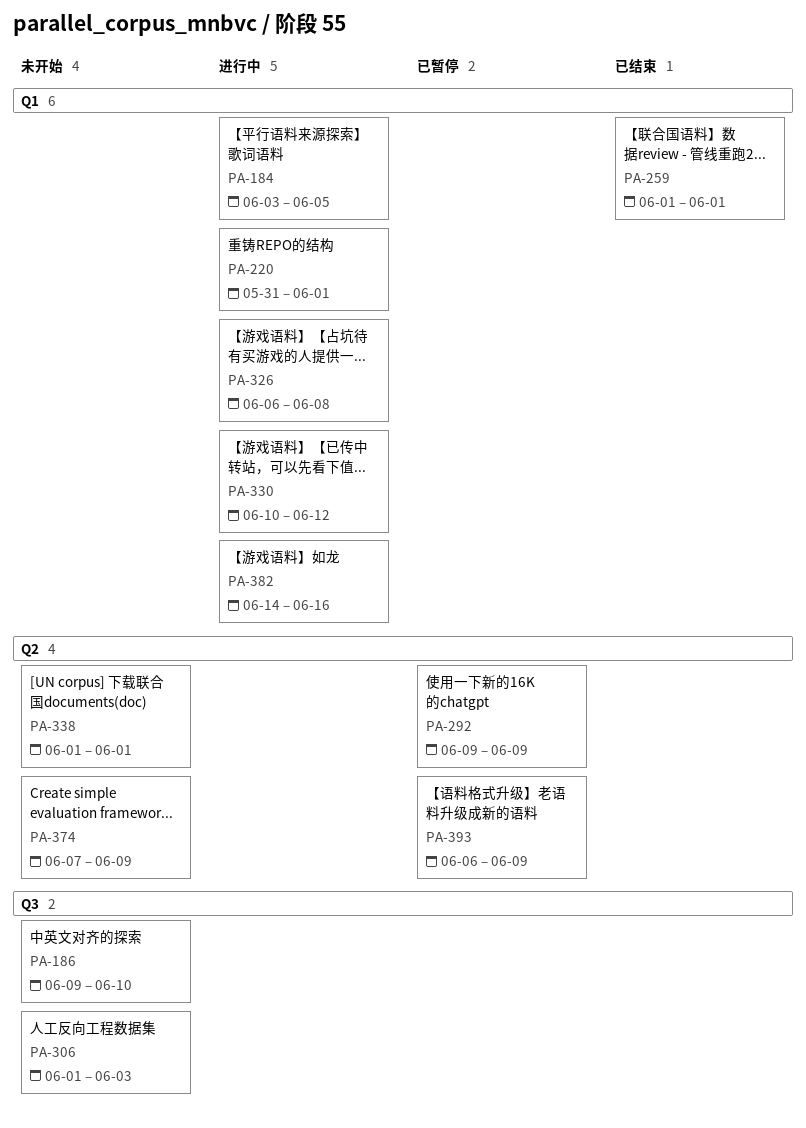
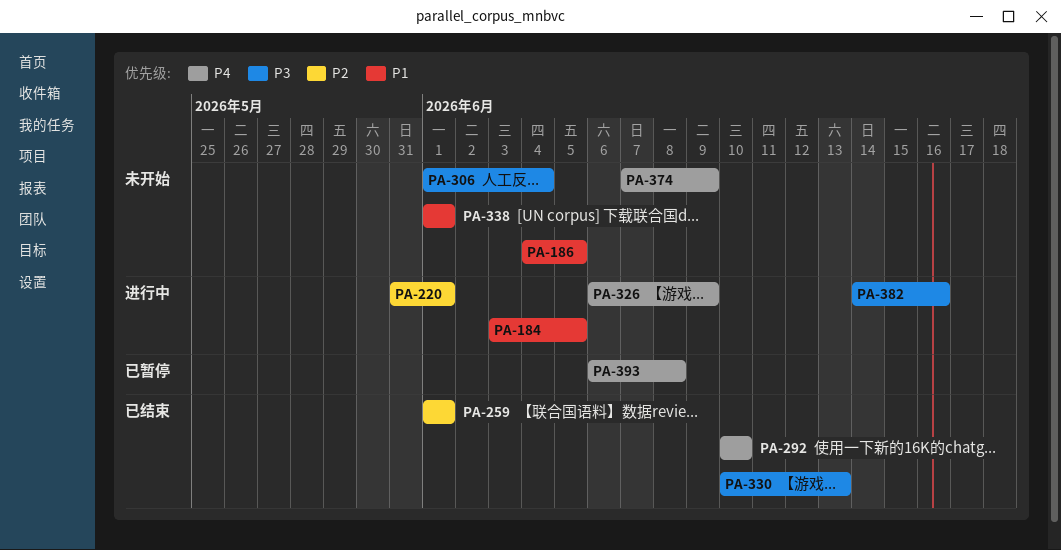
PA-186, start: Jun 9 -> Jun 4
PA-186, due: Jun 10 -> Jun 5
PA-292, status: 已暂停 -> 已结束
PA-292, start: Jun 9 -> Jun 10
PA-292, due: Jun 9 -> Jun 10
PA-306, due: Jun 3 -> Jun 4
PA-326, due: Jun 8 -> Jun 9
PA-330, status: 进行中 -> 已结束
PA-330, due: Jun 12 -> Jun 13
PA-393, due: Jun 9 -> Jun 8

